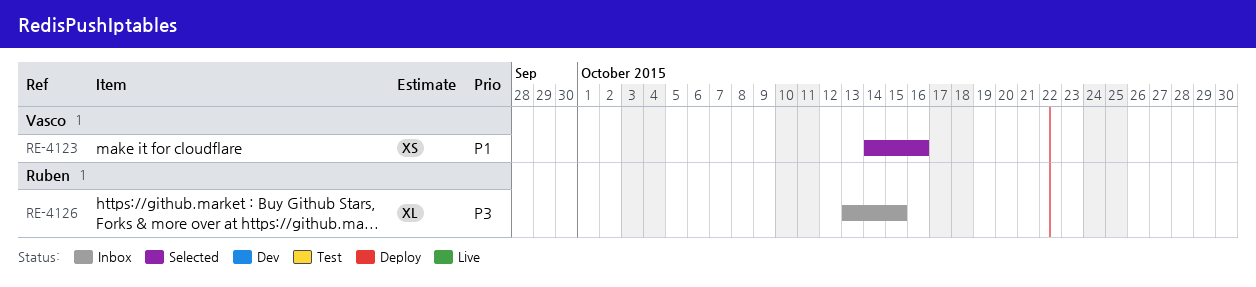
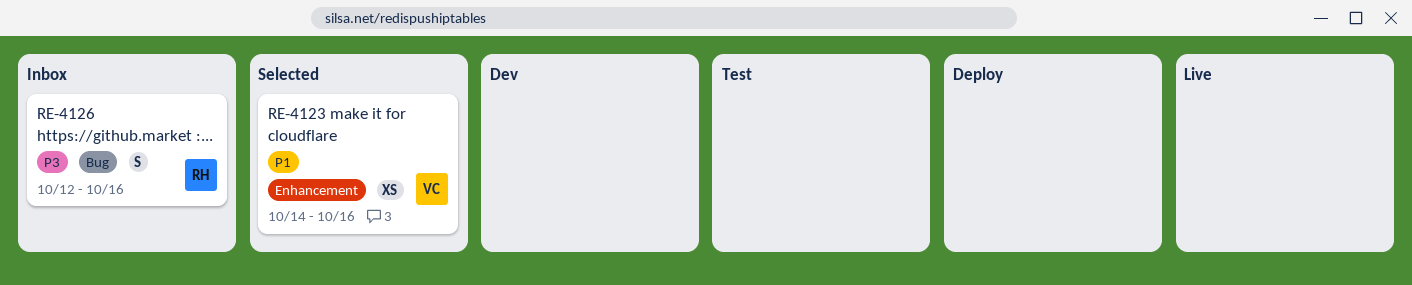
RE-4126, estimate: XL -> S
RE-4126, start: Oct 13 -> Oct 12
RE-4126, due: Oct 15 -> Oct 16

